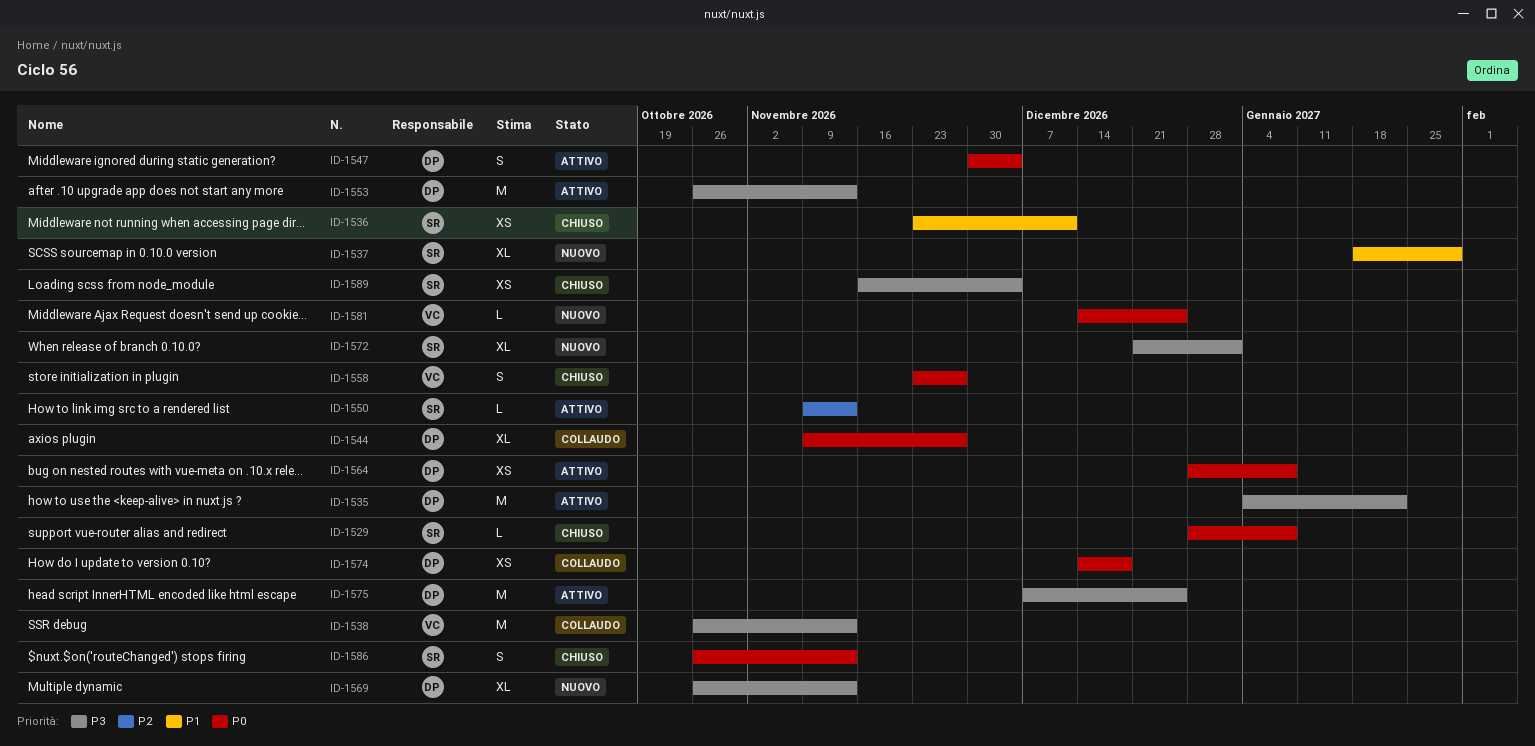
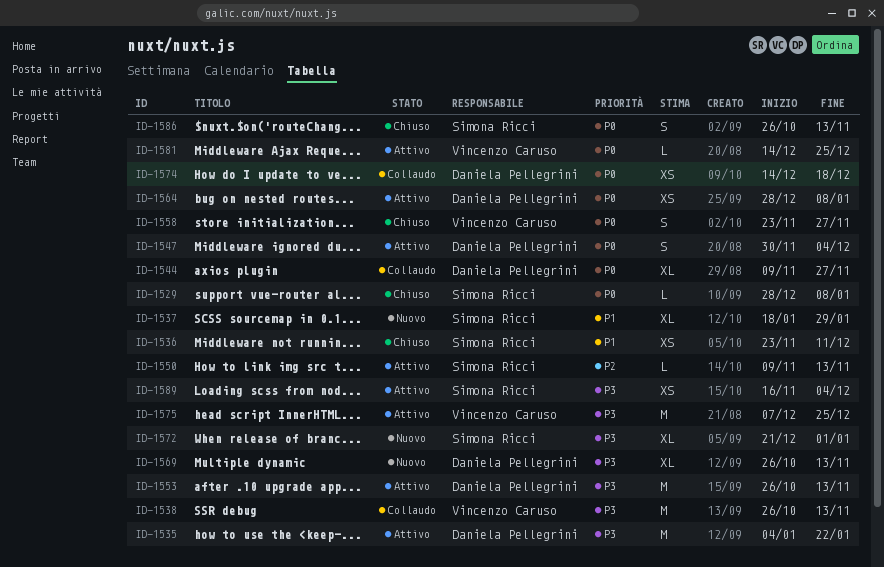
ID-1575, owner: Daniela Pellegrini -> Vincenzo Caruso
ID-1581, status: Nuovo -> Attivo
ID-1589, status: Chiuso -> Attivo

